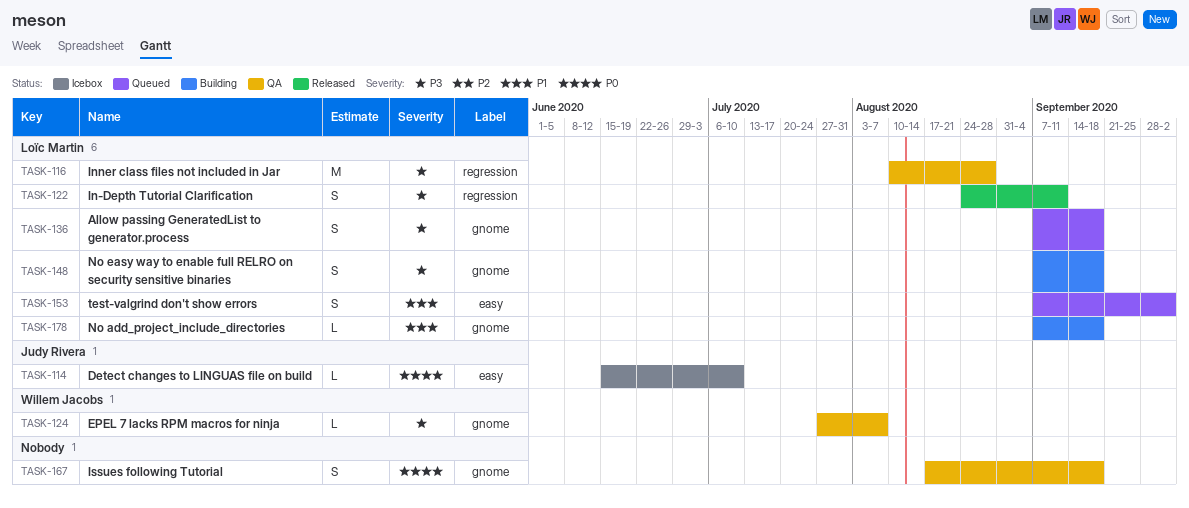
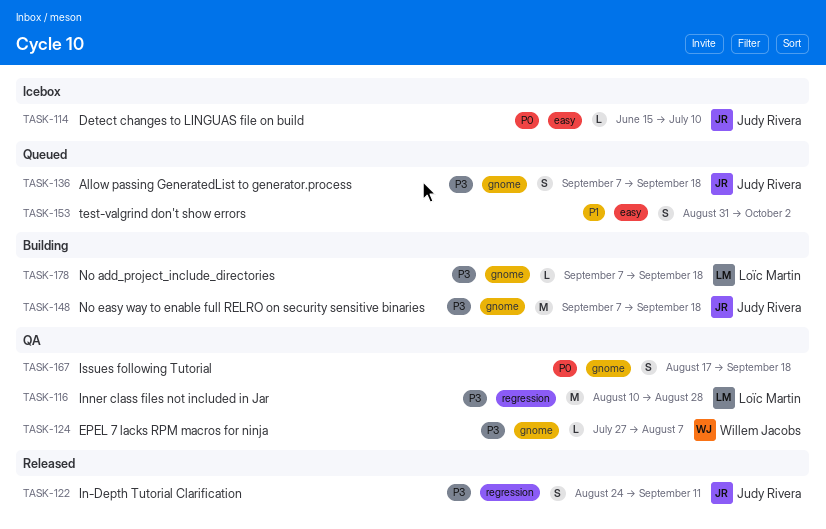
TASK-122, owner: Loïc Martin -> Judy Rivera
TASK-136, owner: Loïc Martin -> Judy Rivera
TASK-148, owner: Loïc Martin -> Judy Rivera
TASK-148, estimate: S -> M
TASK-153, owner: Loïc Martin -> none
TASK-153, start: Sep 7 -> Aug 31
TASK-178, priority: P1 -> P3

